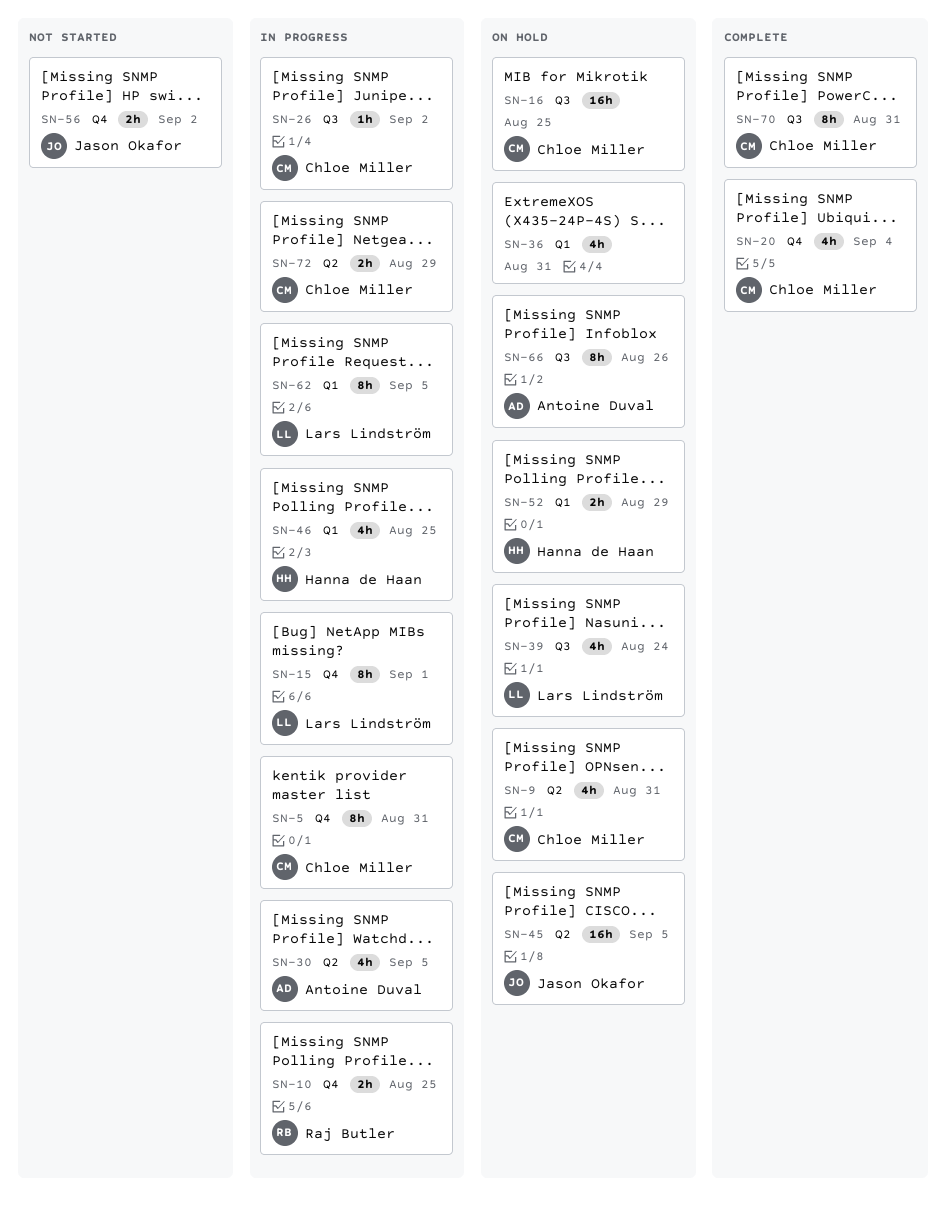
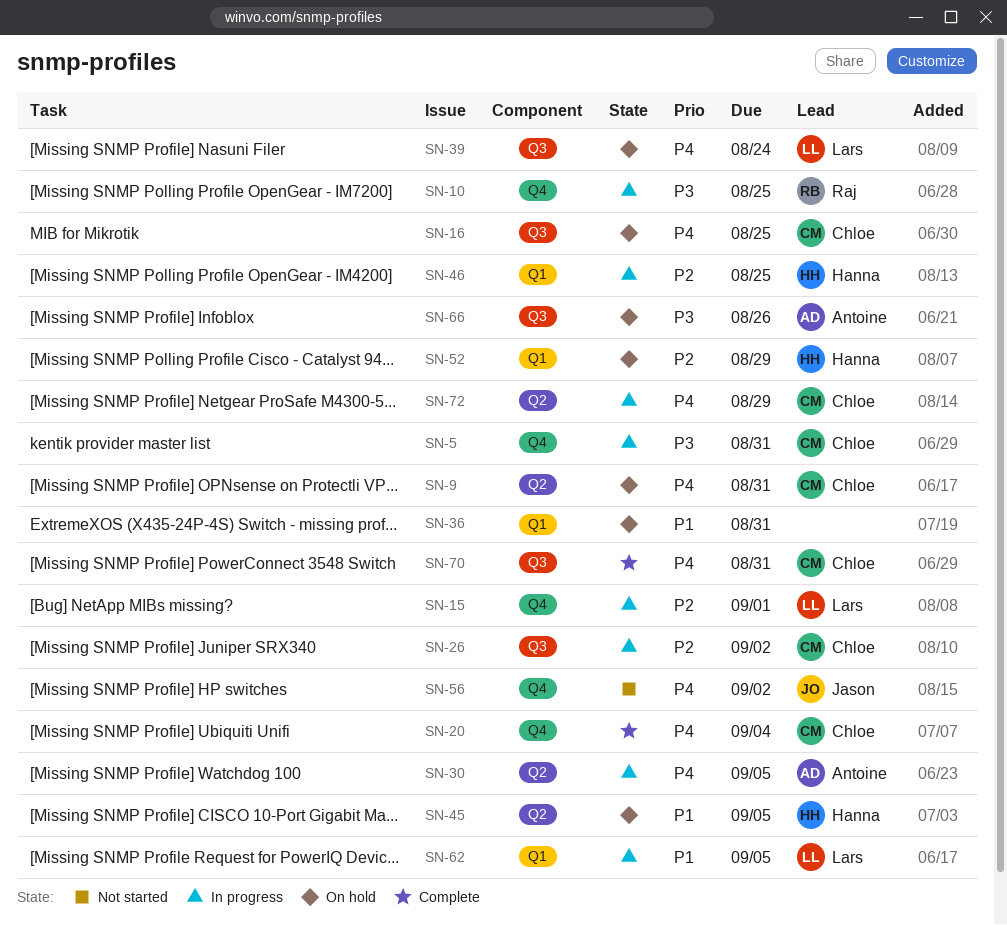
SN-45, owner: Jason Okafor -> Hanna de Haan

